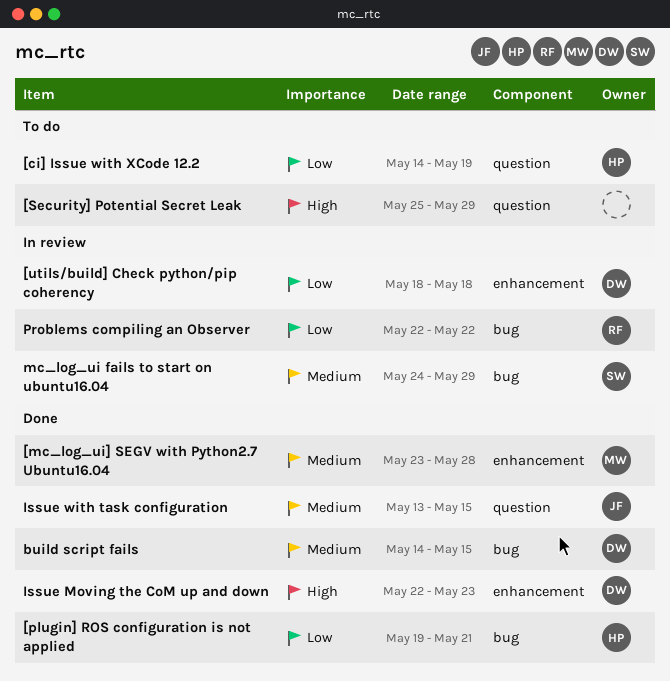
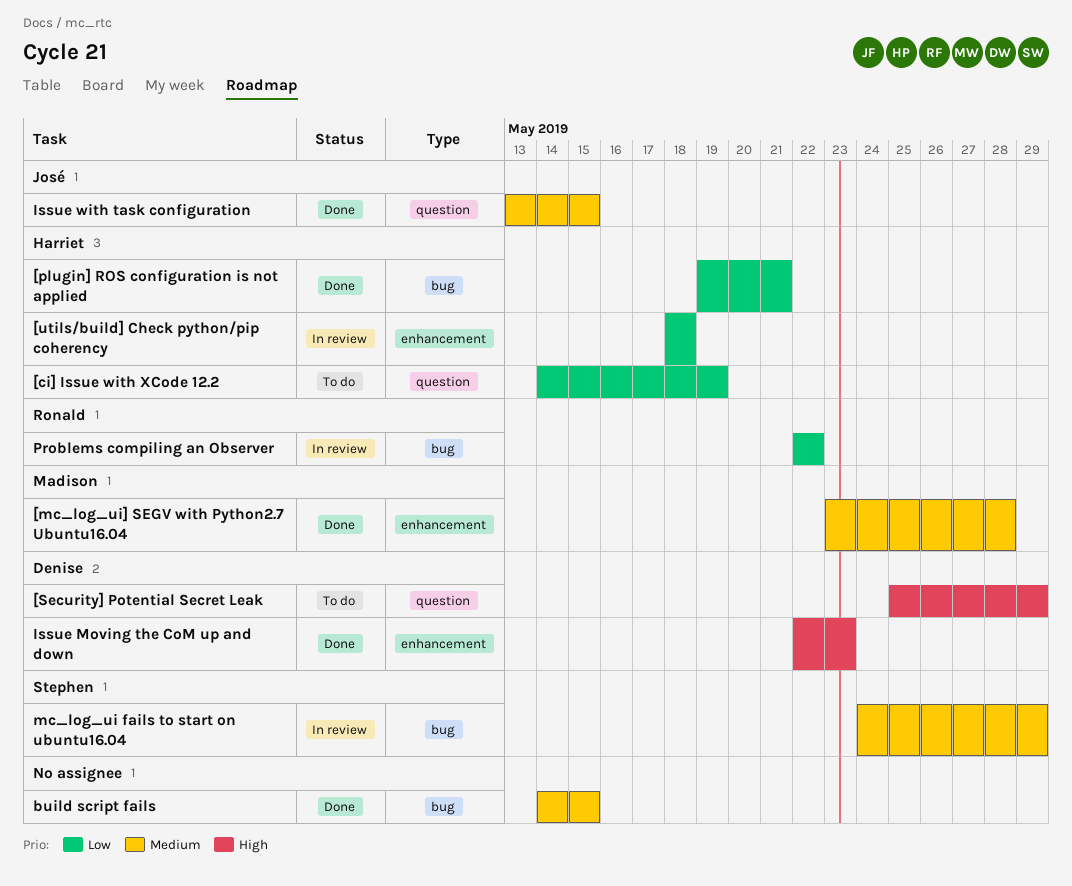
[Security] Potential Secret Leak, owner: none -> Denise
[utils/build] Check python/pip coherency, owner: Denise -> Harriet
build script fails, owner: Denise -> none

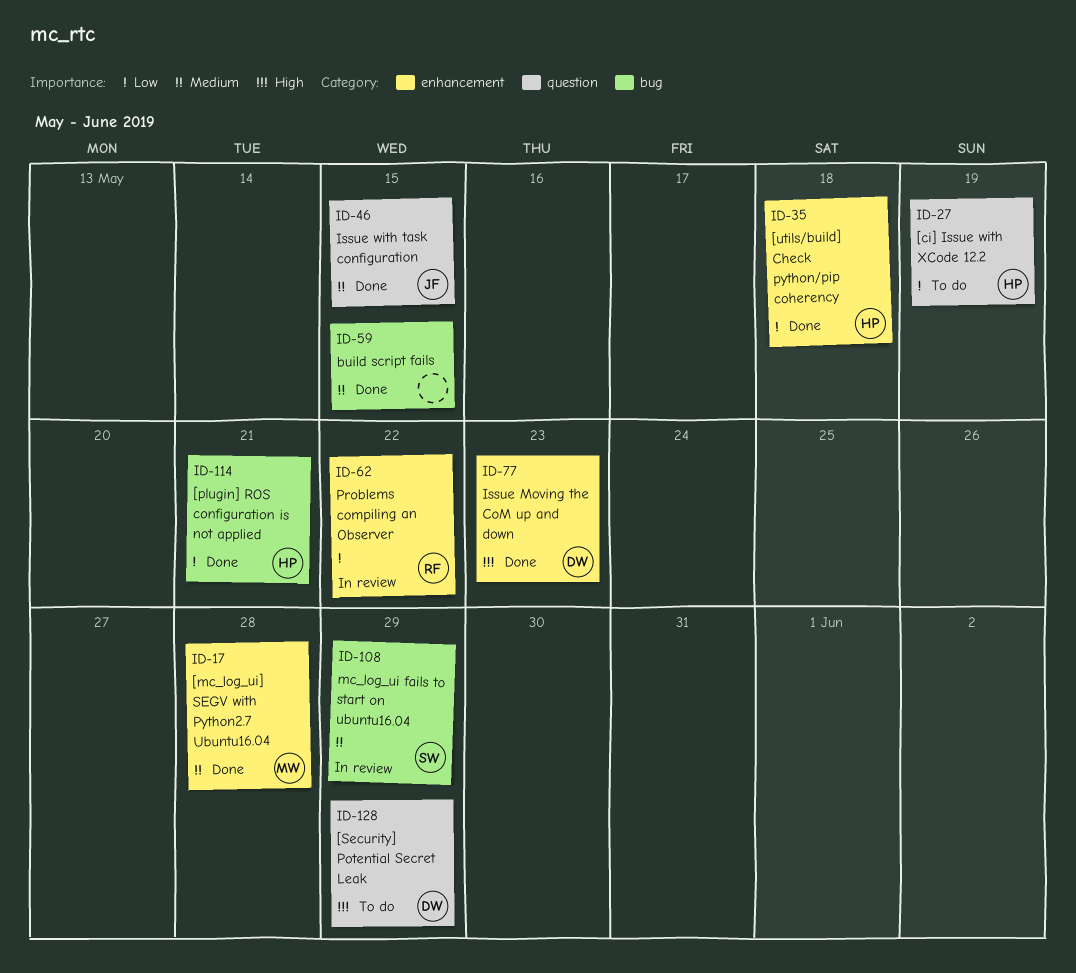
[utils/build] Check python/pip coherency, status: In review -> Done
Problems compiling an Observer, label: bug -> enhancement

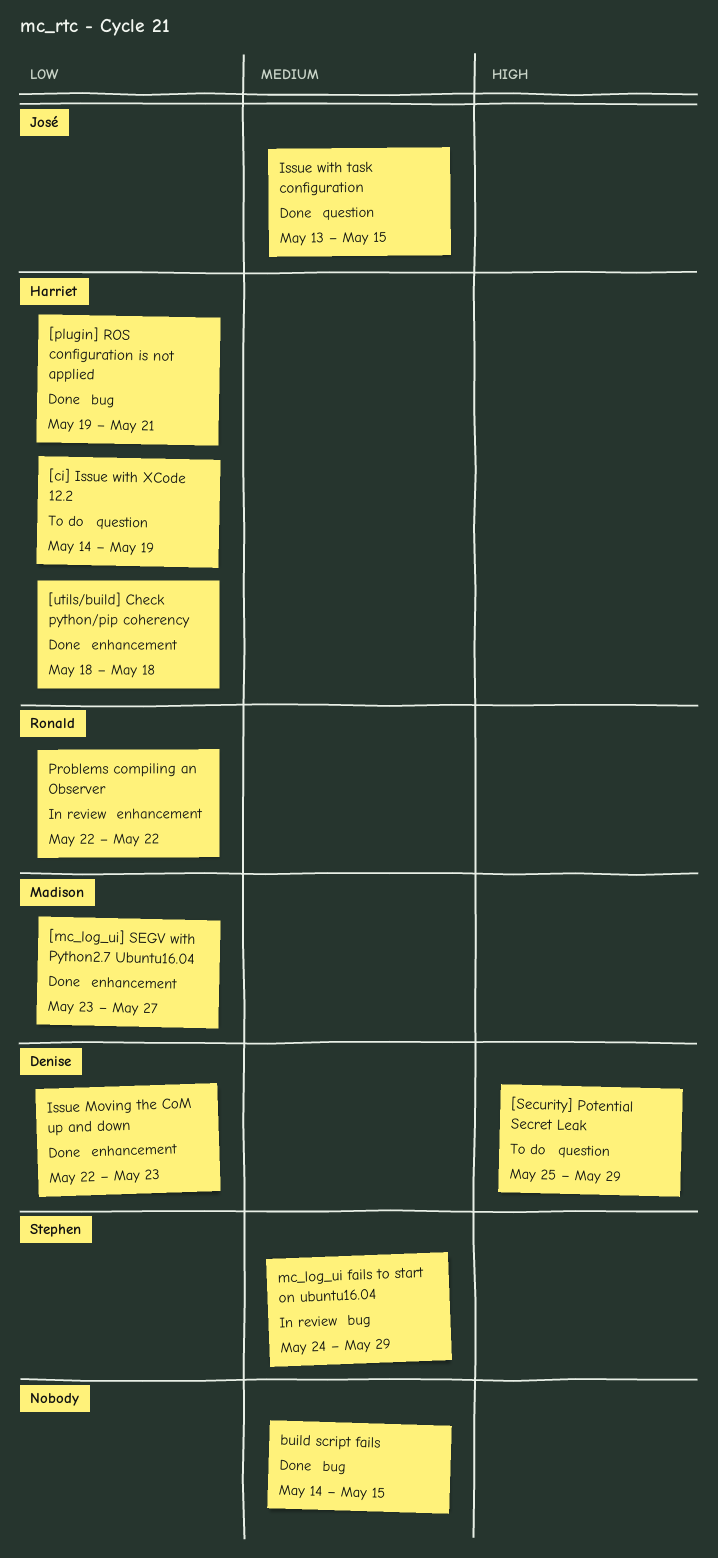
[mc_log_ui] SEGV with Python2.7 Ubuntu16.04, priority: Medium -> Low
[mc_log_ui] SEGV with Python2.7 Ubuntu16.04, due: May 28 -> May 27
Issue Moving the CoM up and down, priority: High -> Low

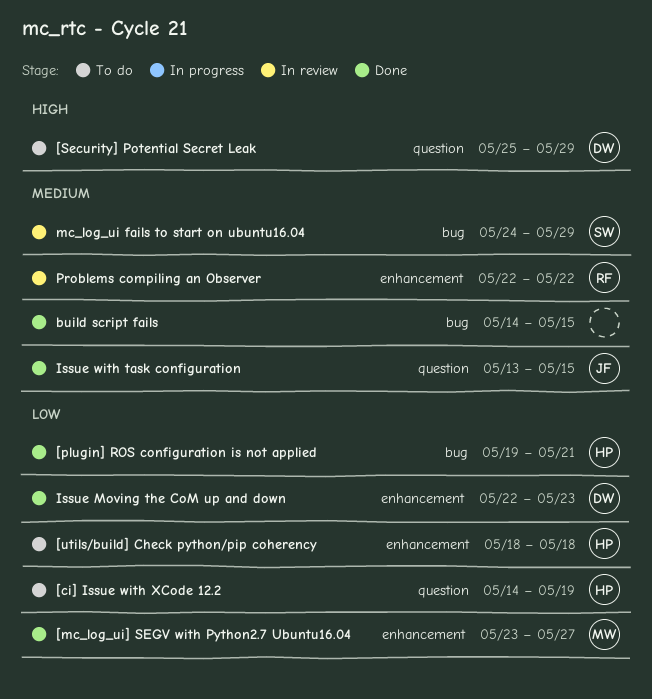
[utils/build] Check python/pip coherency, status: Done -> To do
Problems compiling an Observer, priority: Low -> Medium

